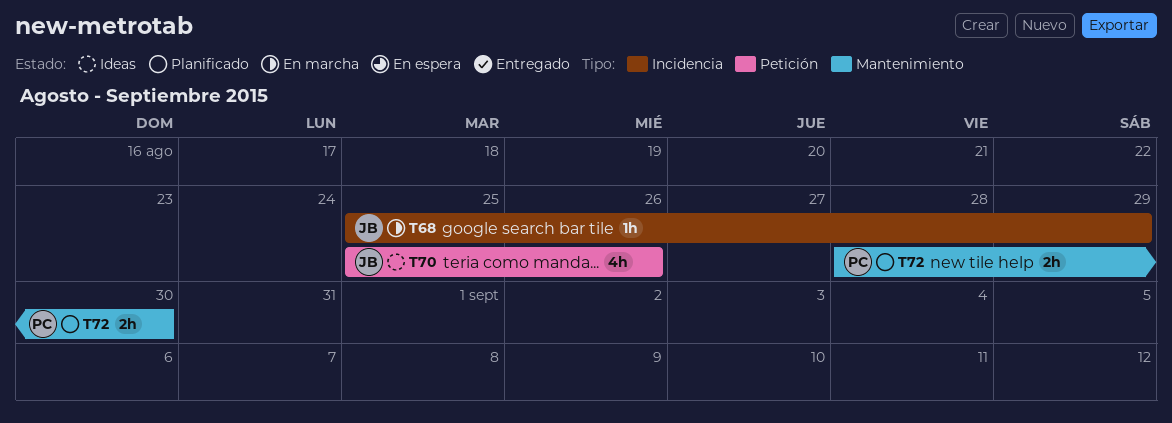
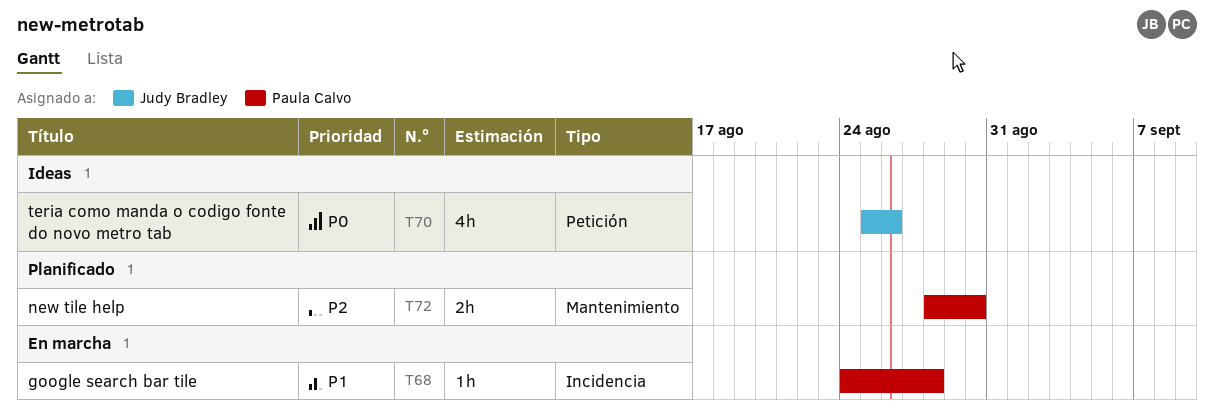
T68, owner: Judy Bradley -> Paula Calvo
T68, start: Aug 25 -> Aug 24
T68, due: Aug 29 -> Aug 28

